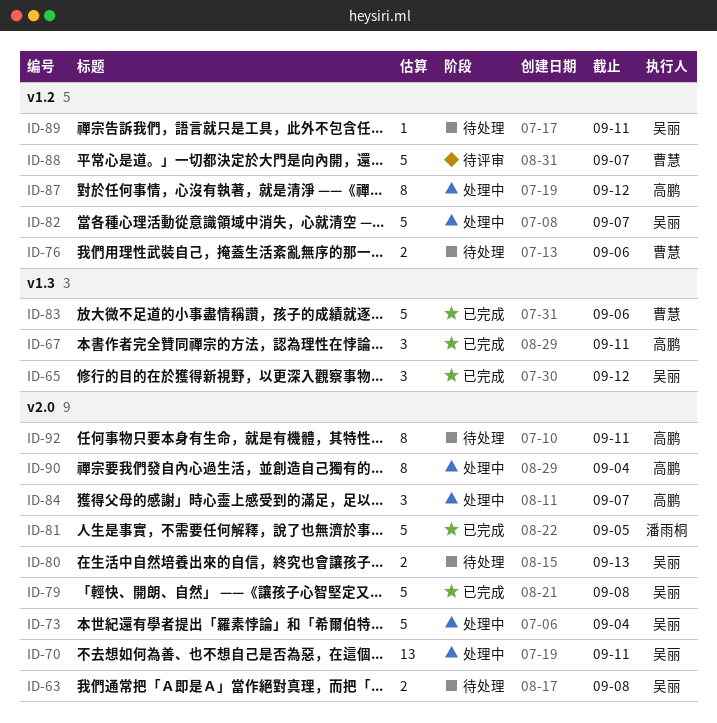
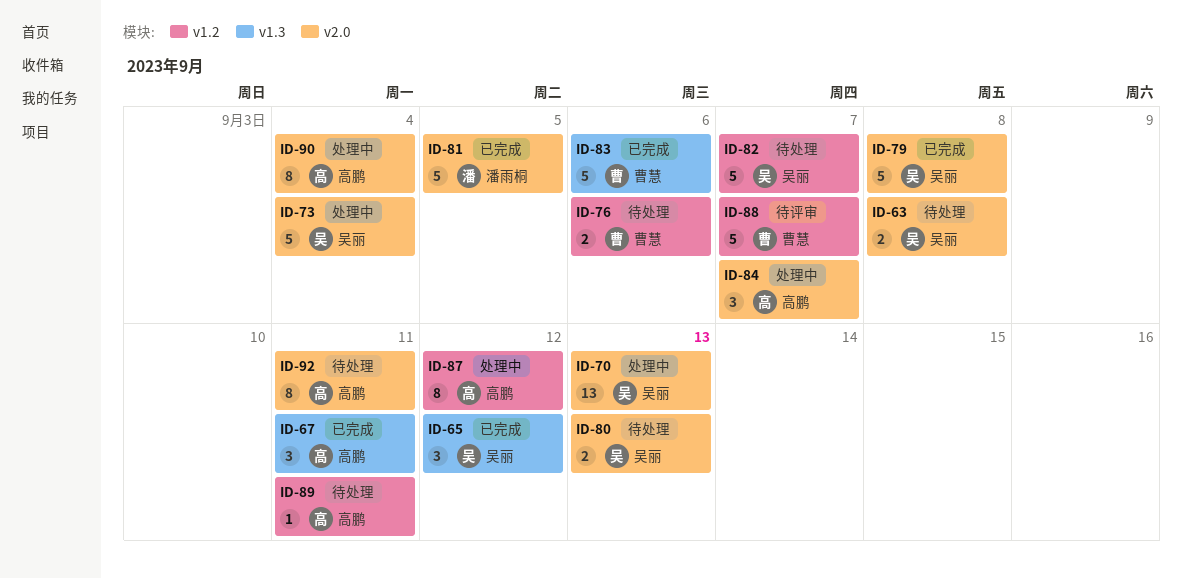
ID-70, due: Sep 11 -> Sep 13
ID-82, status: 处理中 -> 待处理
ID-89, owner: 吴丽 -> 高鹏

